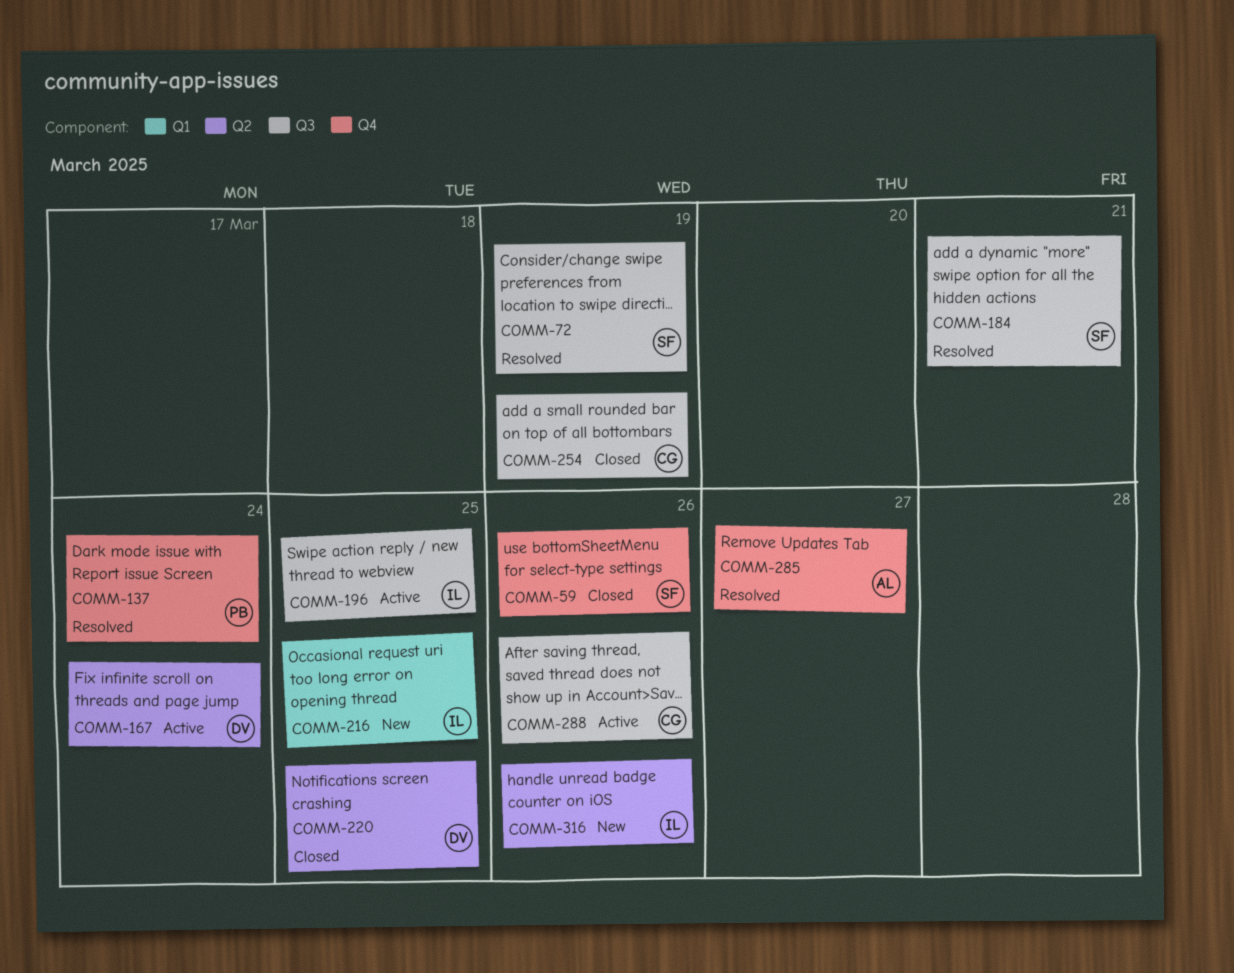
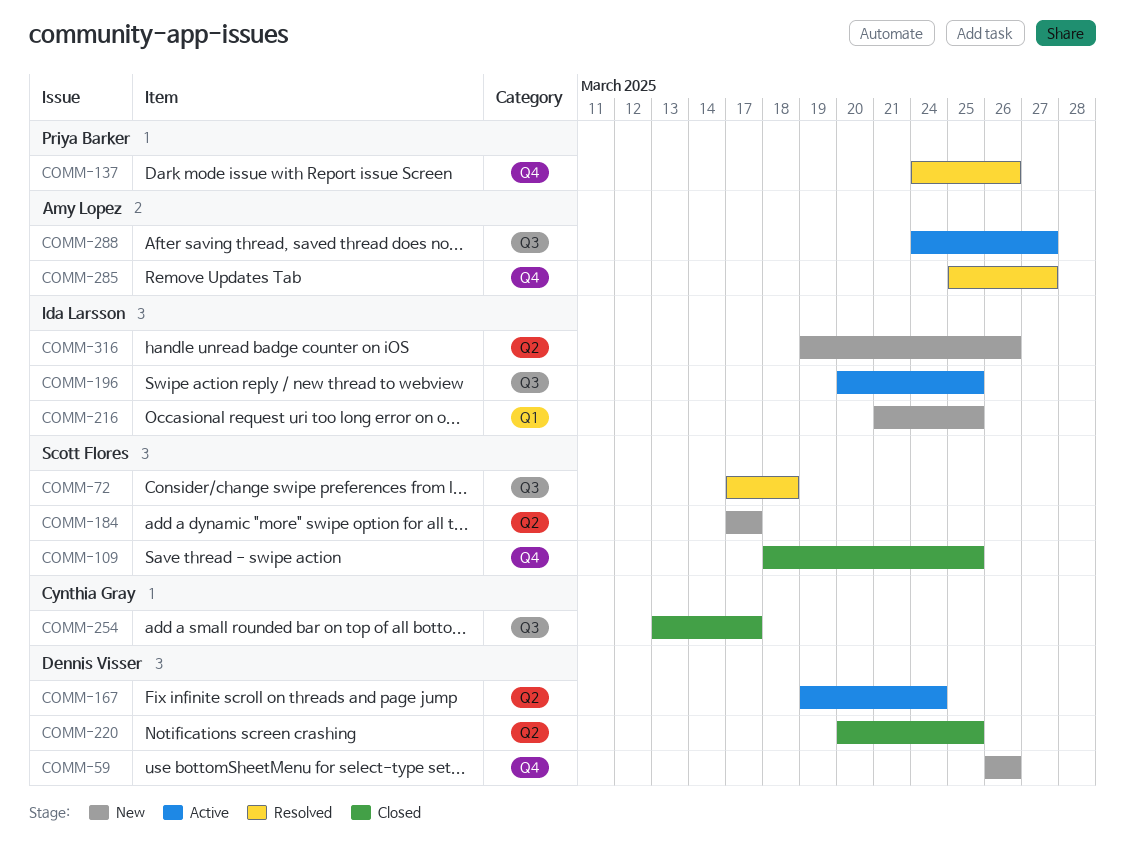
COMM-59, status: Closed -> New
COMM-59, owner: Scott Flores -> Dennis Visser
COMM-72, due: Mar 19 -> Mar 18
COMM-109: none -> present
COMM-137, due: Mar 24 -> Mar 26
COMM-184, status: Resolved -> New
COMM-184, label: Q3 -> Q2
COMM-184, due: Mar 21 -> Mar 17
COMM-254, due: Mar 19 -> Mar 17
COMM-288, owner: Cynthia Gray -> Amy Lopez
COMM-288, due: Mar 26 -> Mar 27

